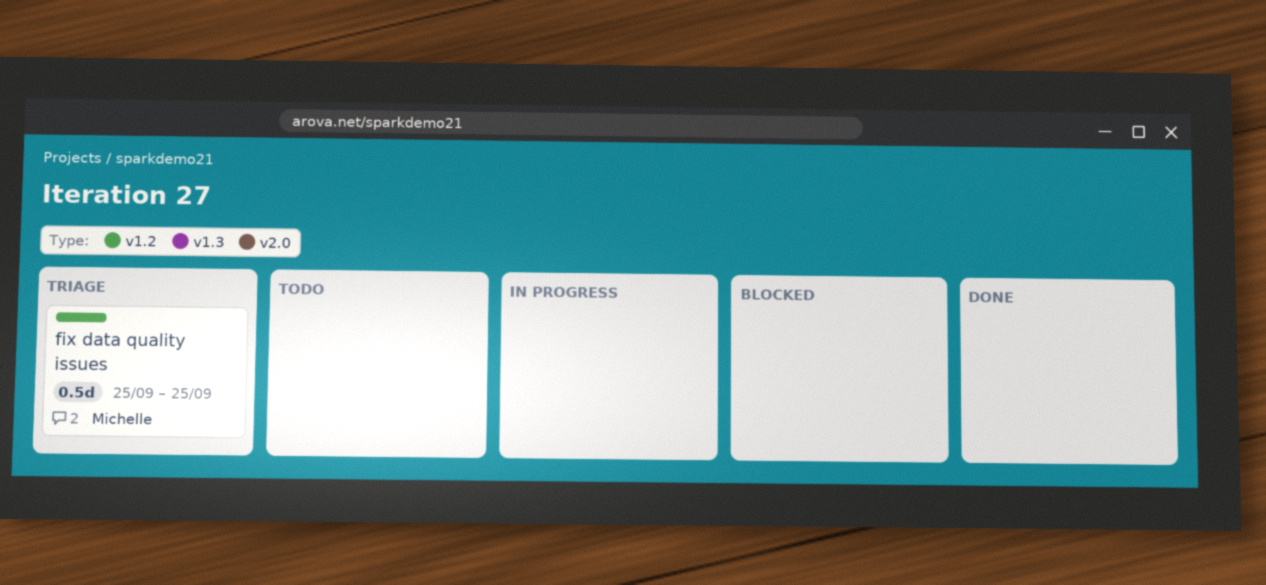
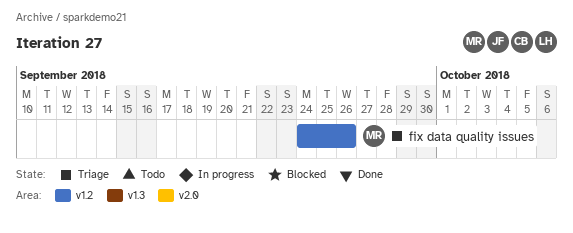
fix data quality issues, start: Sep 25 -> Sep 24
fix data quality issues, due: Sep 25 -> Sep 26

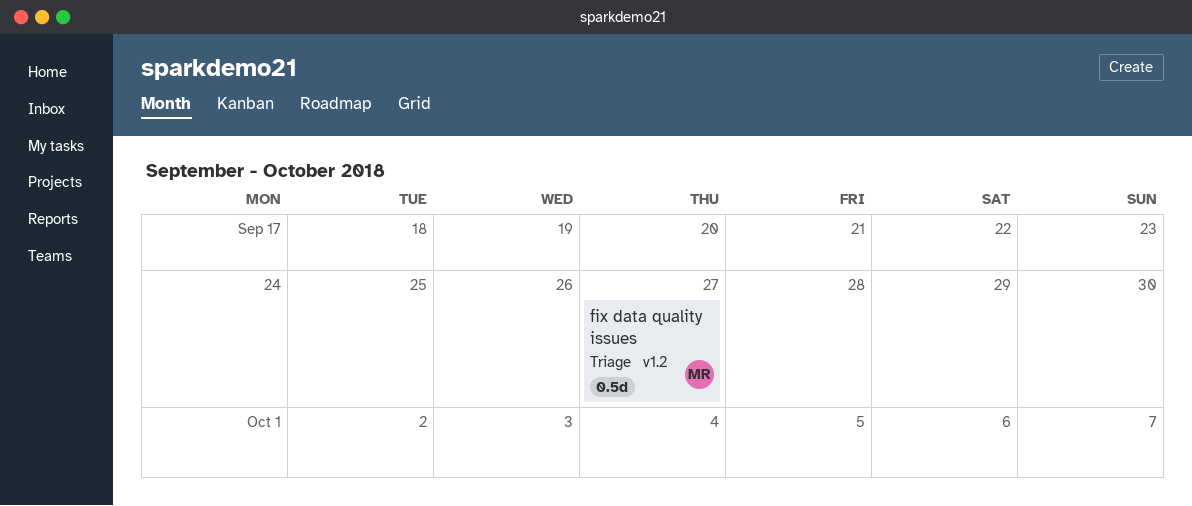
fix data quality issues, due: Sep 26 -> Sep 27

